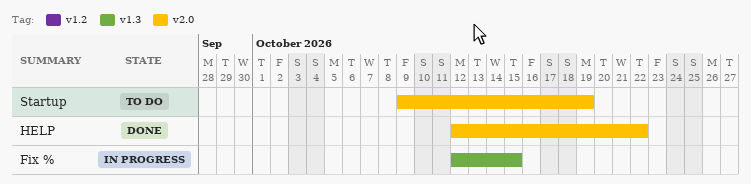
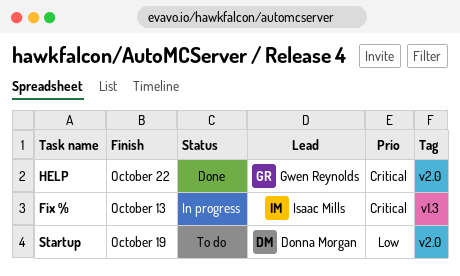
Fix %, due: Oct 15 -> Oct 13

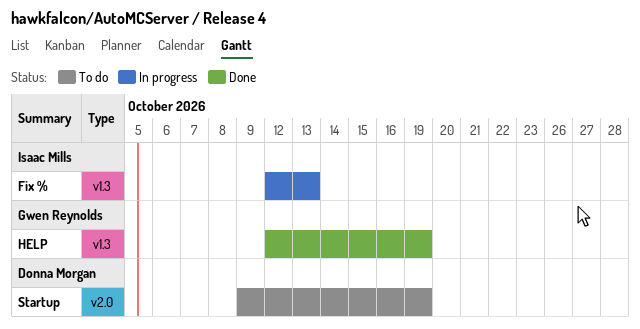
HELP, label: v2.0 -> v1.3
HELP, due: Oct 22 -> Oct 19

